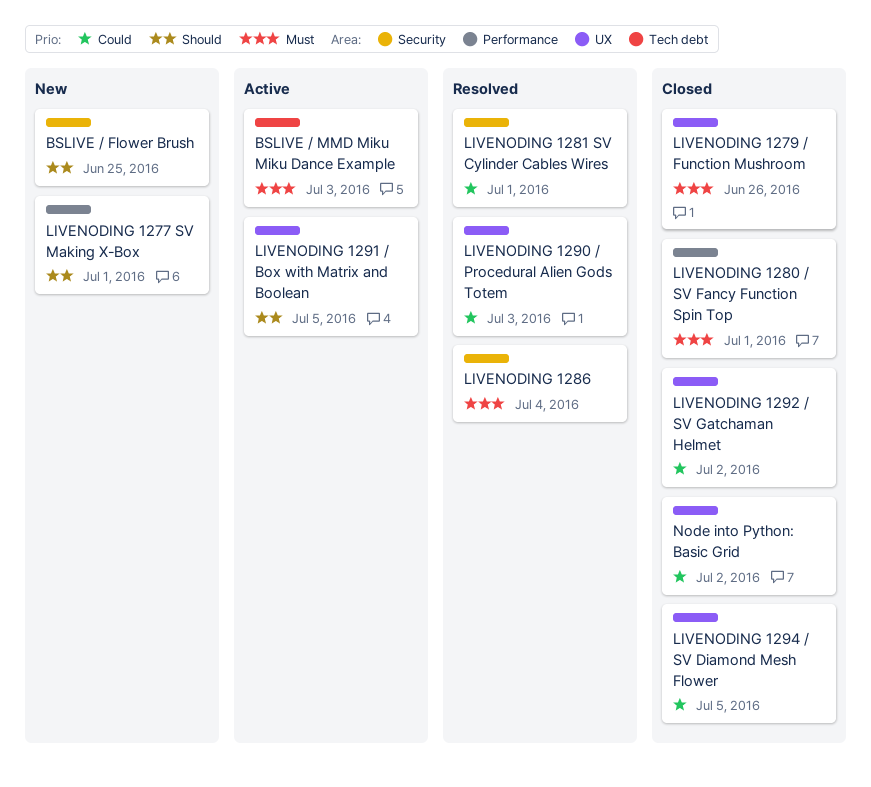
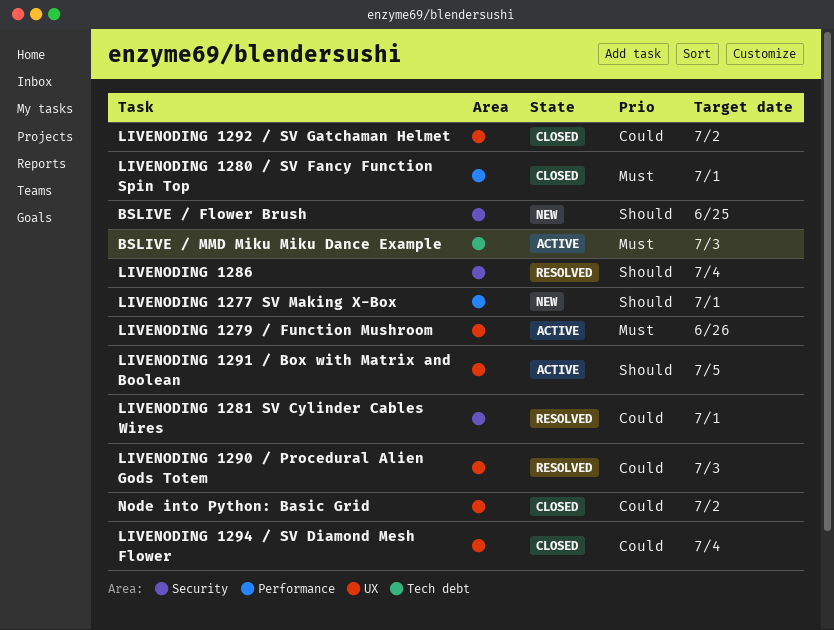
LIVENODING 1279 / Function Mushroom, status: Closed -> Active
LIVENODING 1286, priority: Must -> Should
LIVENODING 1294 / SV Diamond Mesh Flower, due: Jul 5 -> Jul 4

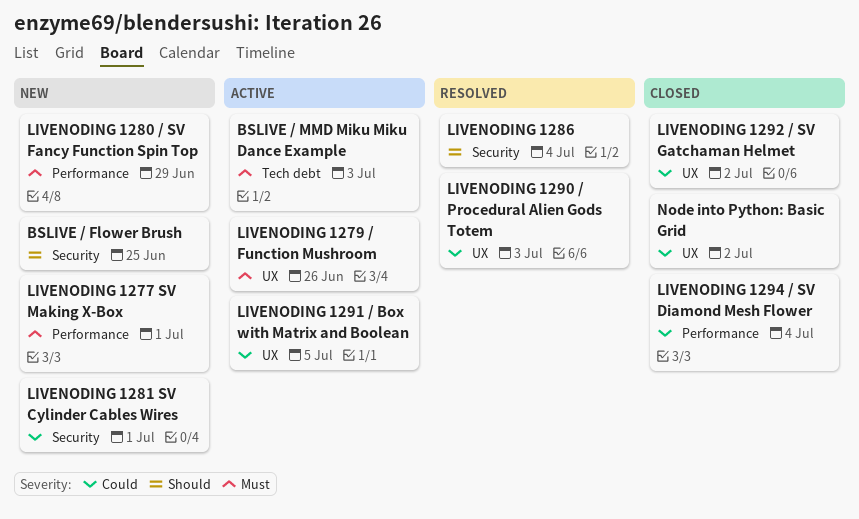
LIVENODING 1277 SV Making X-Box, priority: Should -> Must
LIVENODING 1280 / SV Fancy Function Spin Top, status: Closed -> New
LIVENODING 1280 / SV Fancy Function Spin Top, due: Jul 1 -> Jun 29
LIVENODING 1281 SV Cylinder Cables Wires, status: Resolved -> New
LIVENODING 1291 / Box with Matrix and Boolean, priority: Should -> Could
LIVENODING 1294 / SV Diamond Mesh Flower, label: UX -> Performance

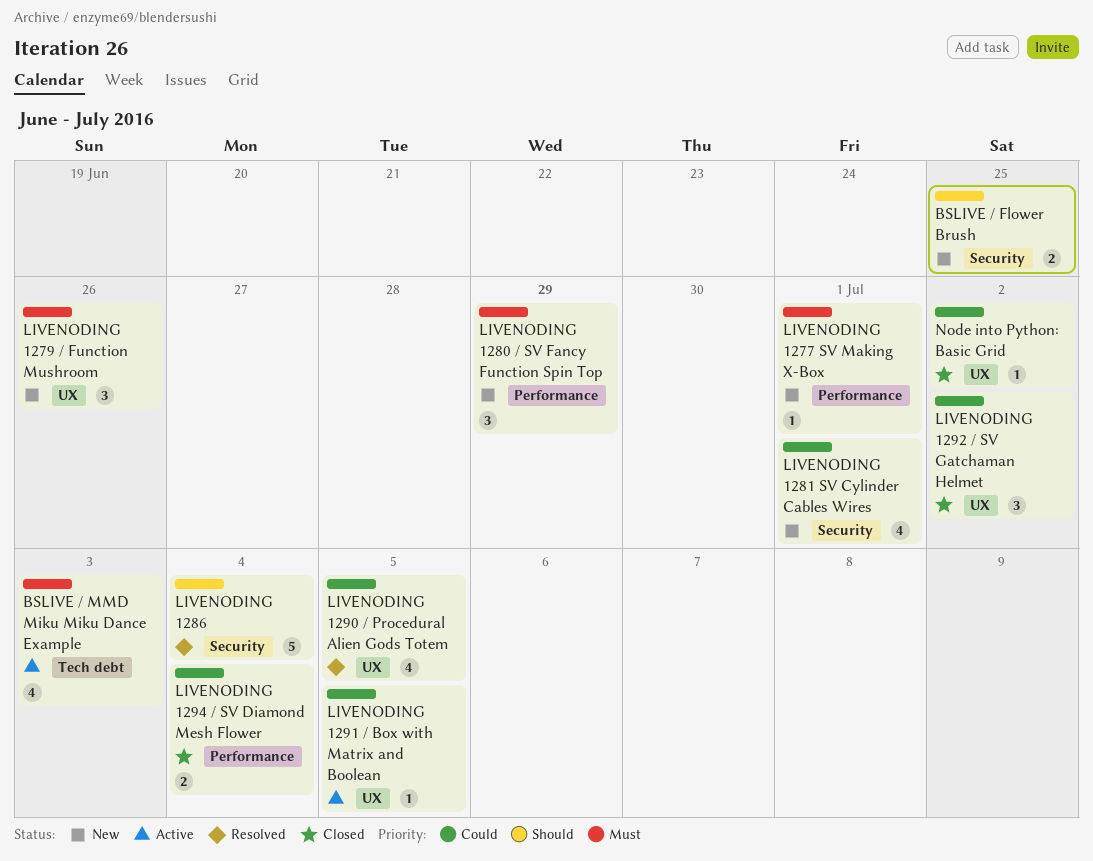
LIVENODING 1279 / Function Mushroom, status: Active -> New
LIVENODING 1290 / Procedural Alien Gods Totem, due: Jul 3 -> Jul 5

